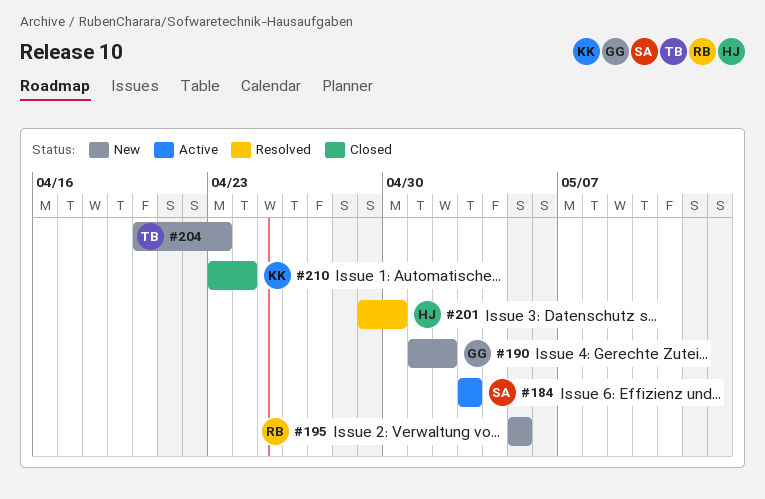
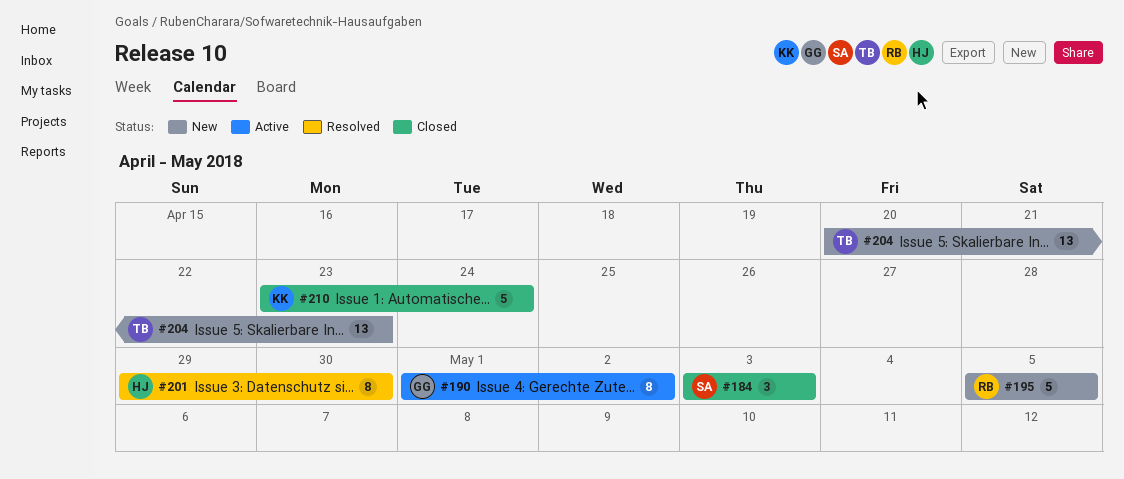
#184, status: Active -> Closed
#190, status: New -> Active

